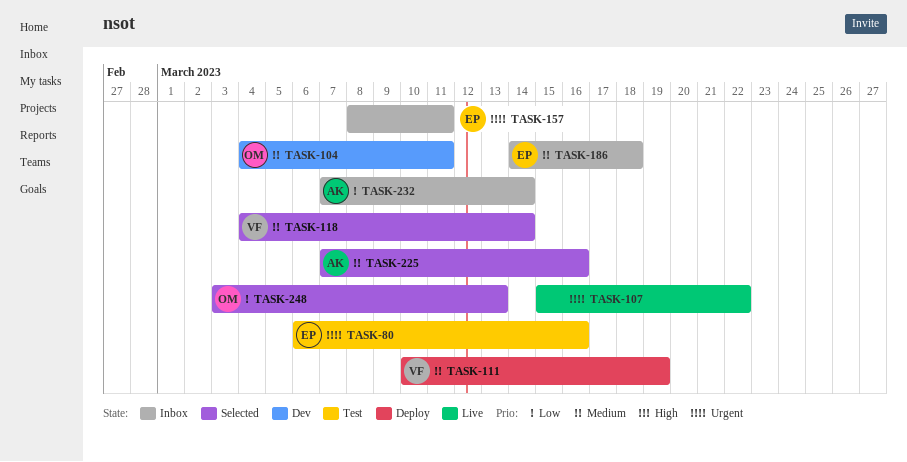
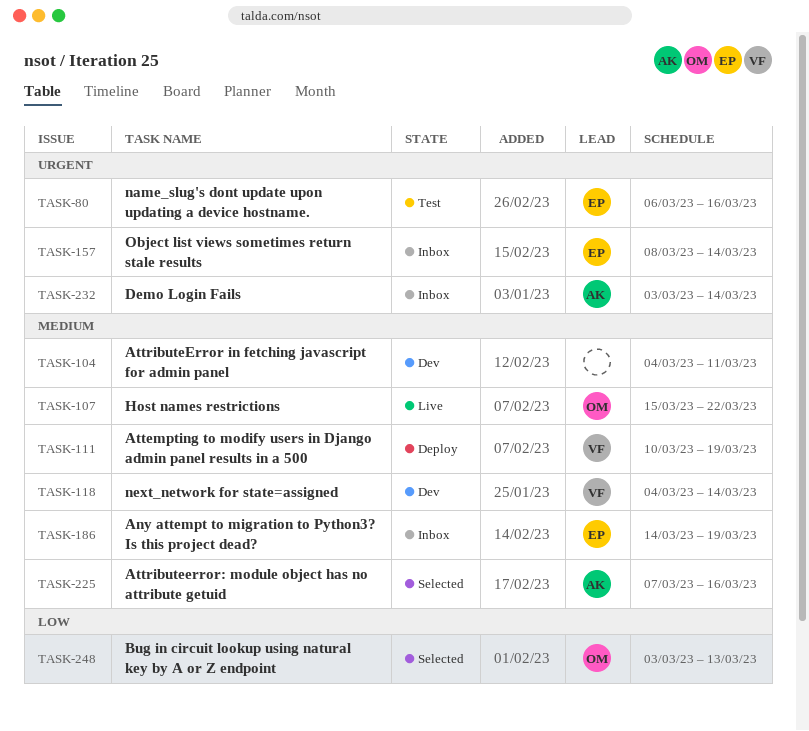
TASK-104, owner: OM -> none
TASK-107, owner: none -> OM
TASK-107, priority: Urgent -> Medium
TASK-118, status: Selected -> Dev
TASK-157, due: Mar 11 -> Mar 14
TASK-186, due: Mar 18 -> Mar 19
TASK-232, priority: Low -> Urgent
TASK-232, start: Mar 7 -> Mar 3

